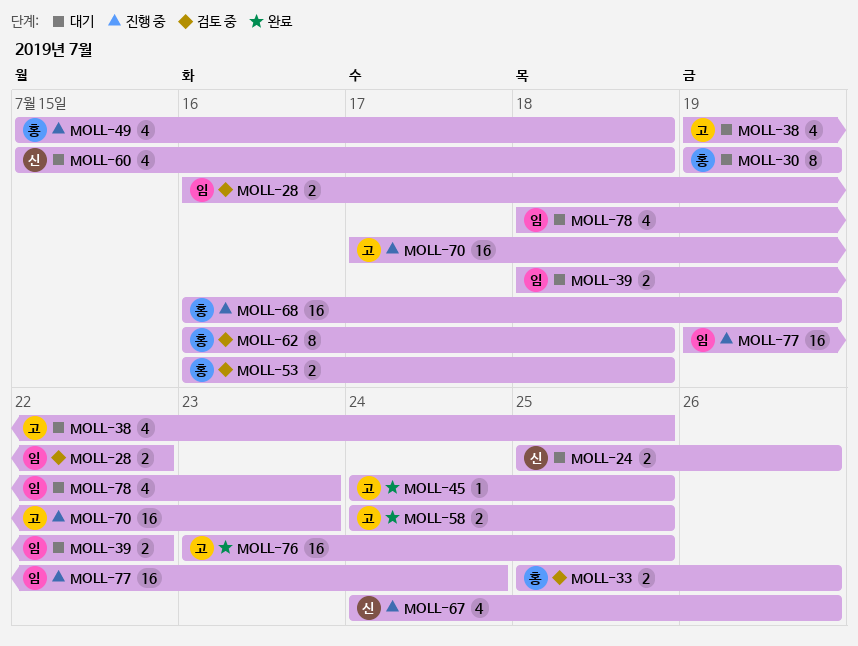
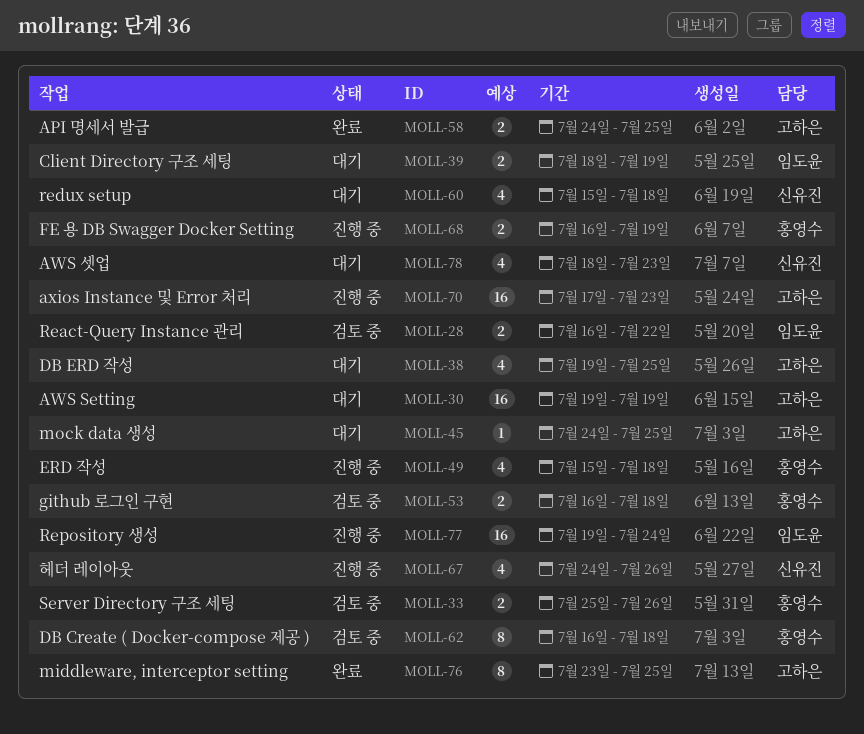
MOLL-24: present -> none
MOLL-30, owner: 홍영수 -> 고하은
MOLL-30, estimate: 8 -> 16
MOLL-39, due: Jul 22 -> Jul 19
MOLL-45, status: 완료 -> 대기
MOLL-68, estimate: 16 -> 2
MOLL-76, estimate: 16 -> 8
MOLL-78, owner: 임도윤 -> 신유진

